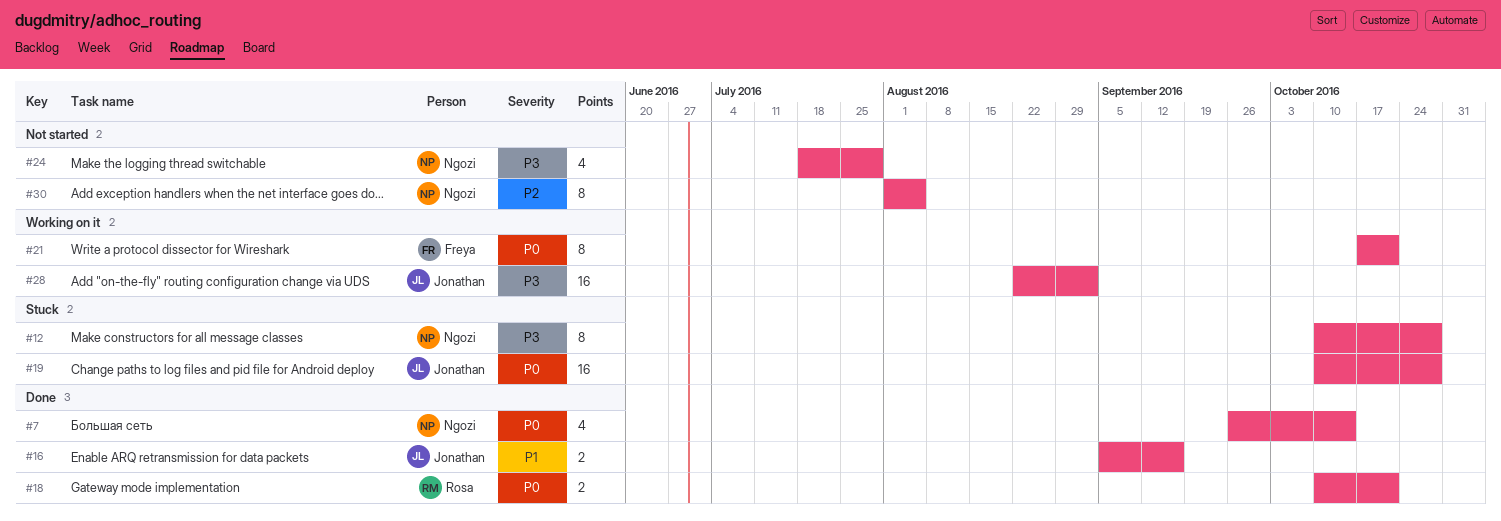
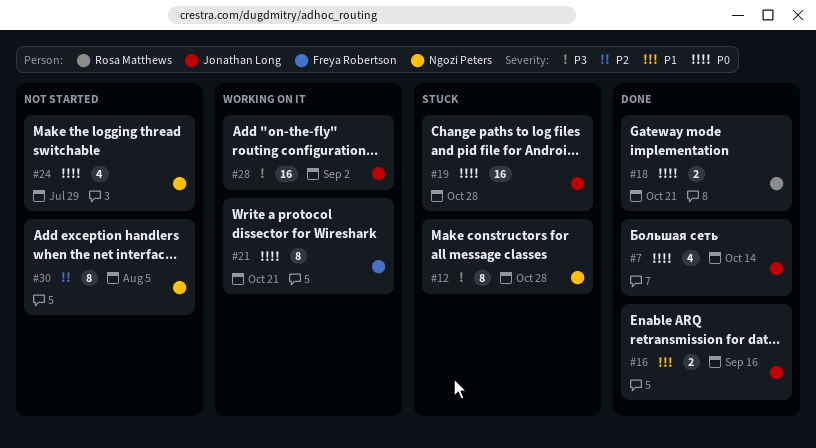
#7, owner: Ngozi Peters -> Jonathan Long
#24, priority: P3 -> P0

